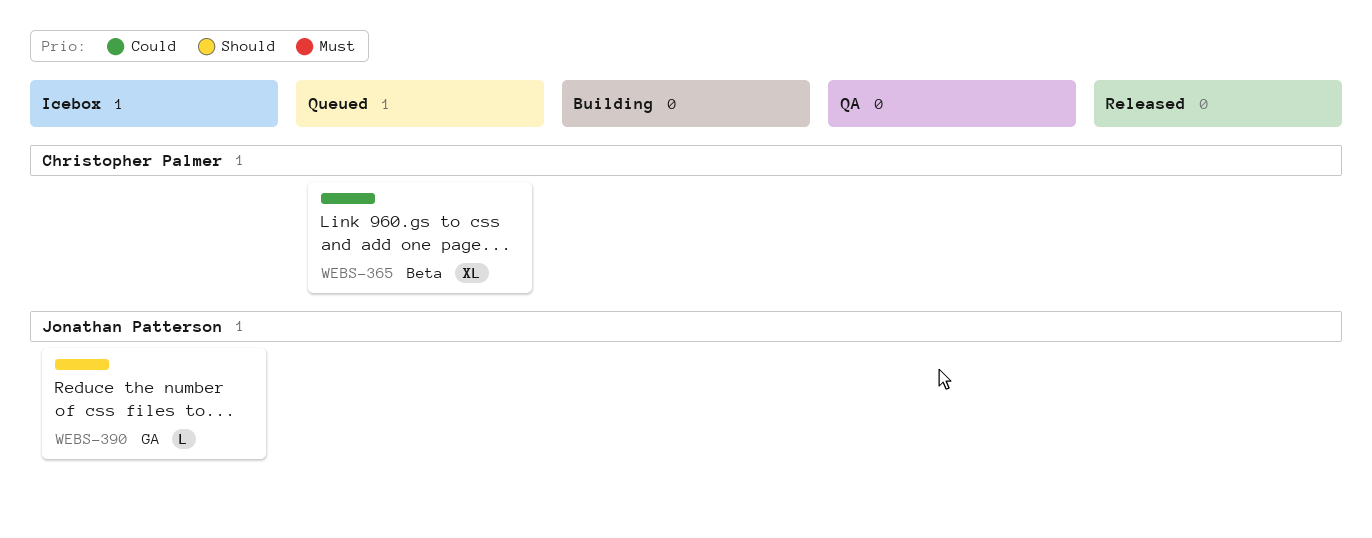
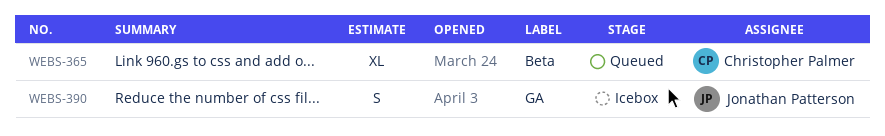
WEBS-390, estimate: L -> S

